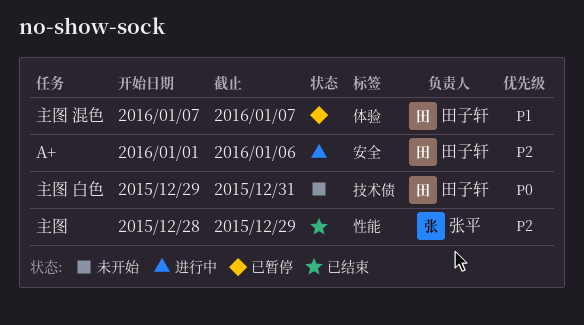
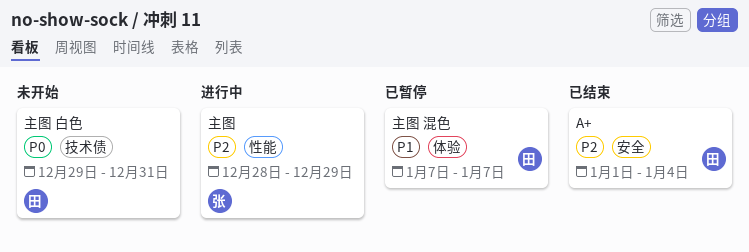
A+, status: 进行中 -> 已结束
A+, due: Jan 6 -> Jan 4
主图, status: 已结束 -> 进行中

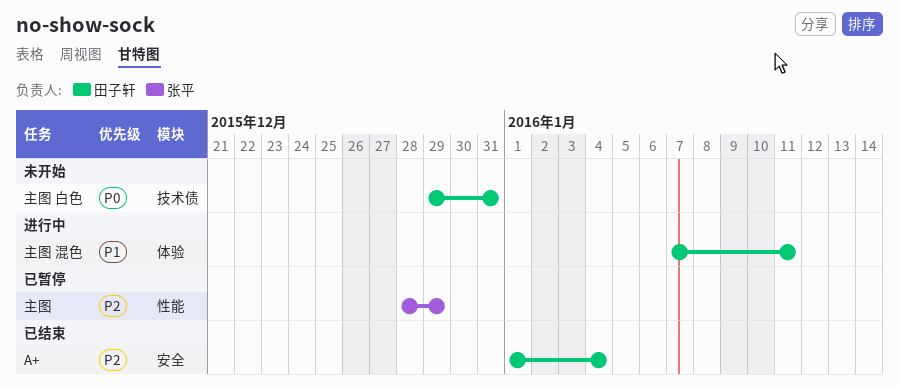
主图, status: 进行中 -> 已暂停
主图 混色, status: 已暂停 -> 进行中
主图 混色, due: Jan 7 -> Jan 11

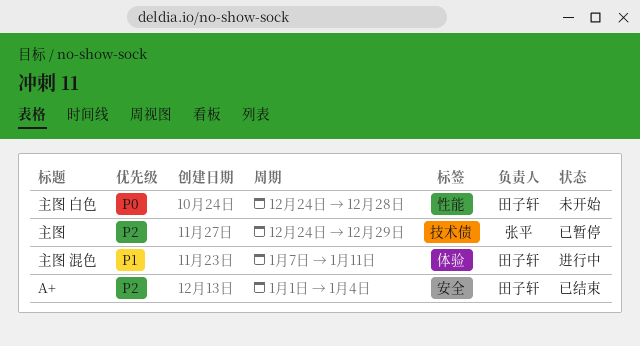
主图, label: 性能 -> 技术债
主图, start: Dec 28 -> Dec 24
主图 白色, label: 技术债 -> 性能
主图 白色, start: Dec 29 -> Dec 24
主图 白色, due: Dec 31 -> Dec 28

